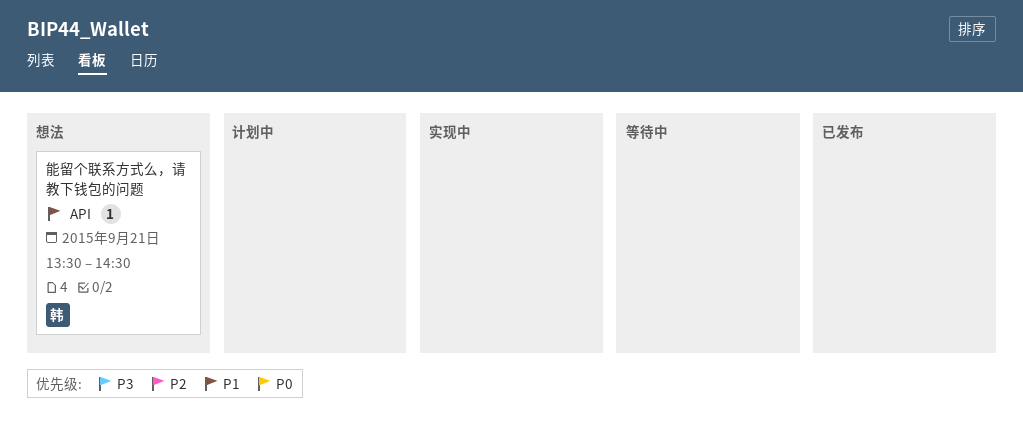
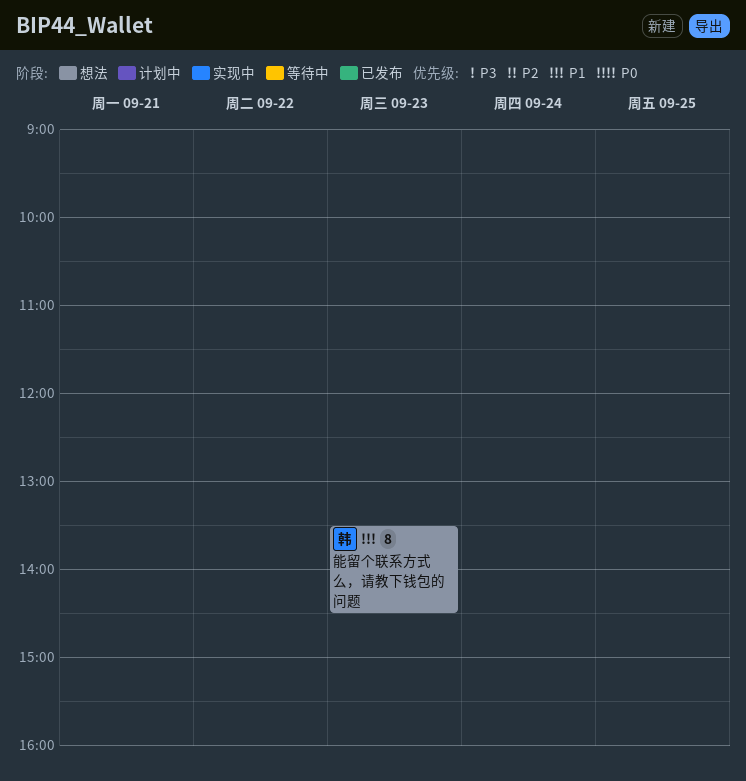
能留个联系方式么，请教下钱包的问题, estimate: 1 -> 8
能留个联系方式么，请教下钱包的问题, day: Sep 21 -> Sep 23

